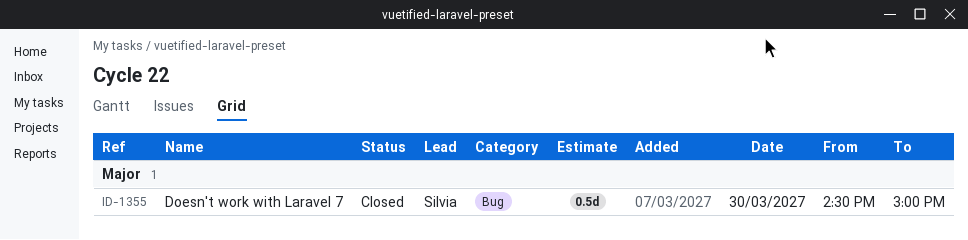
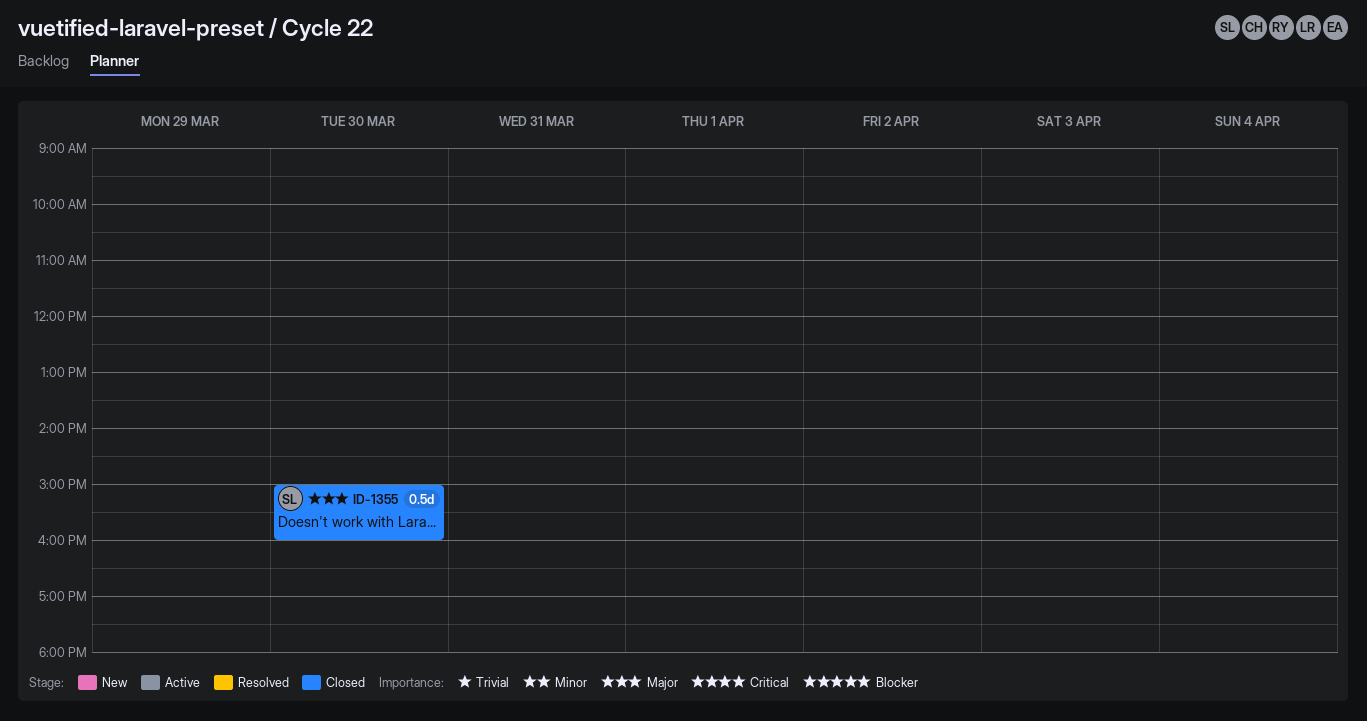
ID-1355, begins: 14:30 -> 15:00
ID-1355, ends: 15:00 -> 16:00

